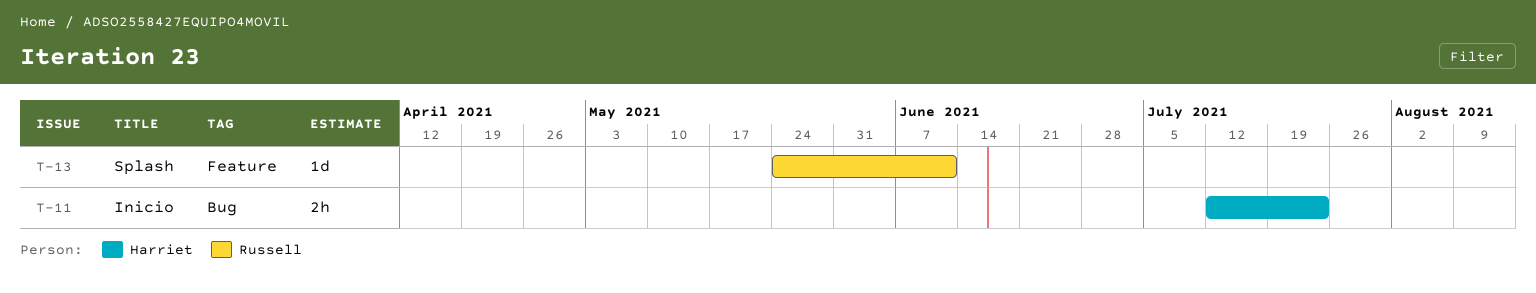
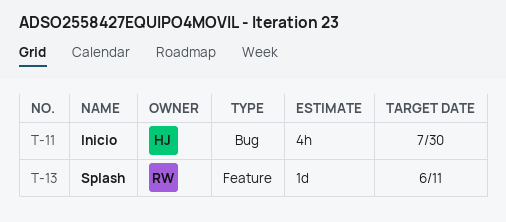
T-11, estimate: 2h -> 4h
T-11, due: Jul 23 -> Jul 30

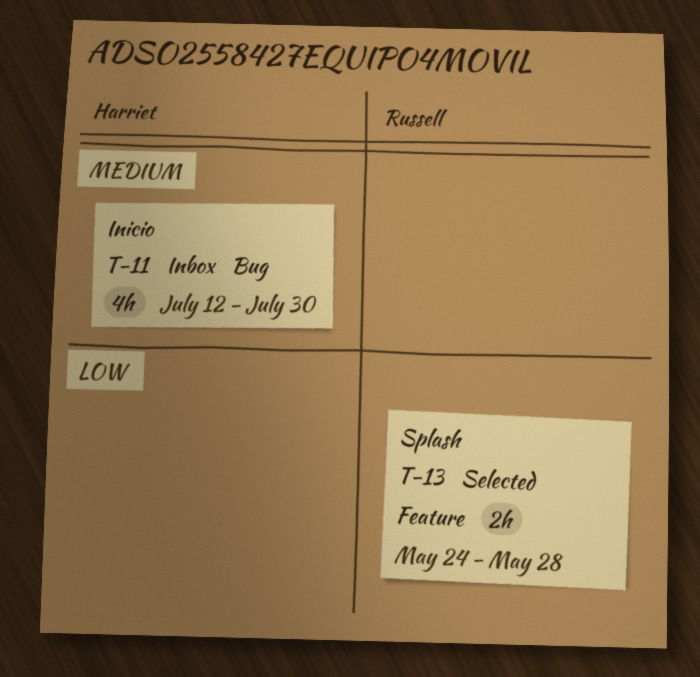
T-13, estimate: 1d -> 2h
T-13, due: Jun 11 -> May 28

